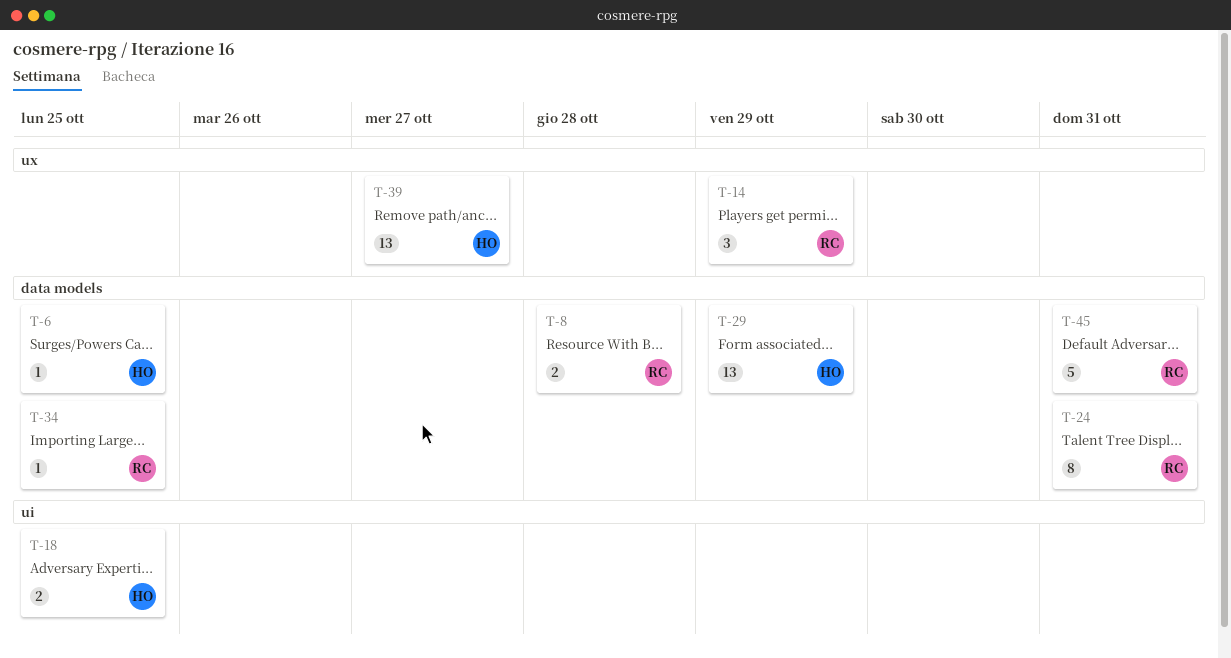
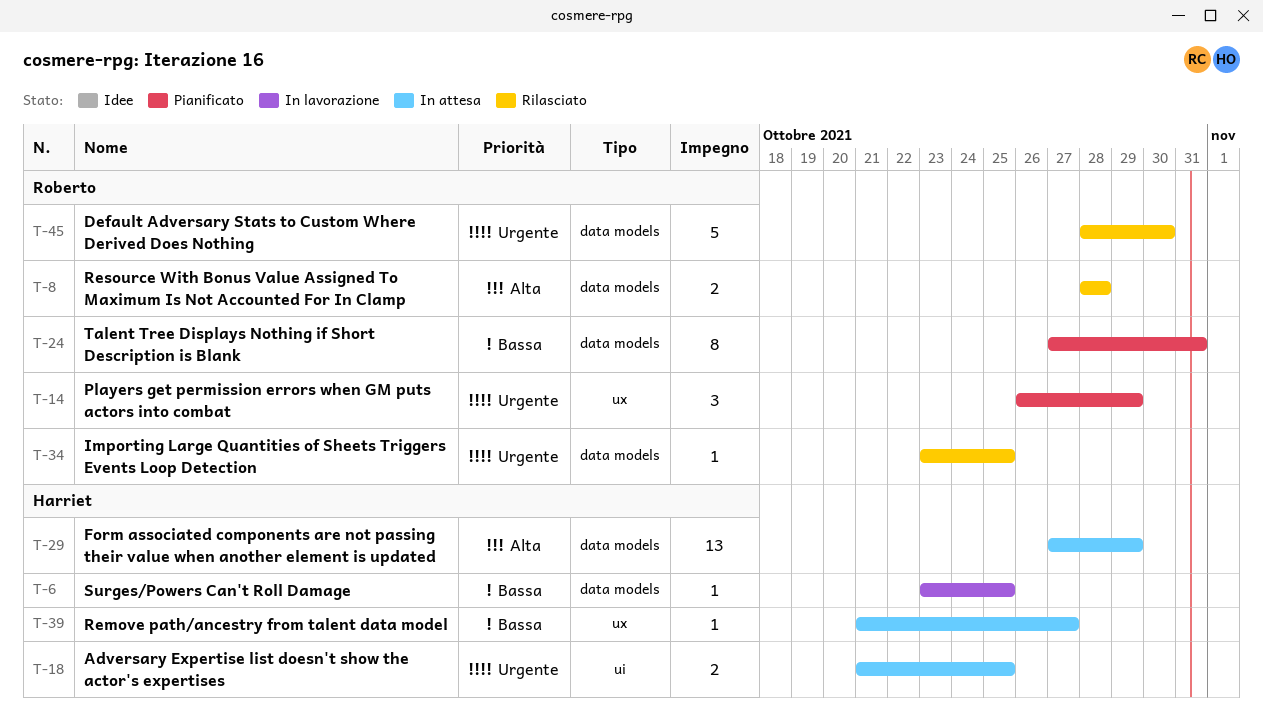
T-39, estimate: 13 -> 1
T-45, due: Oct 31 -> Oct 30

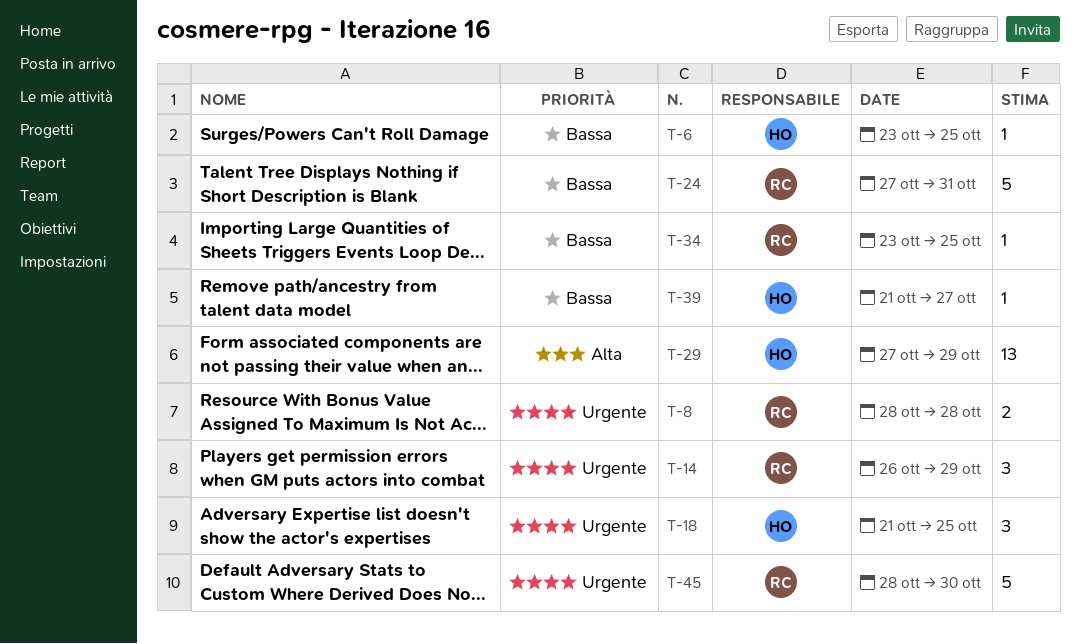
T-8, priority: Alta -> Urgente
T-18, estimate: 2 -> 3
T-24, estimate: 8 -> 5
T-34, priority: Urgente -> Bassa

